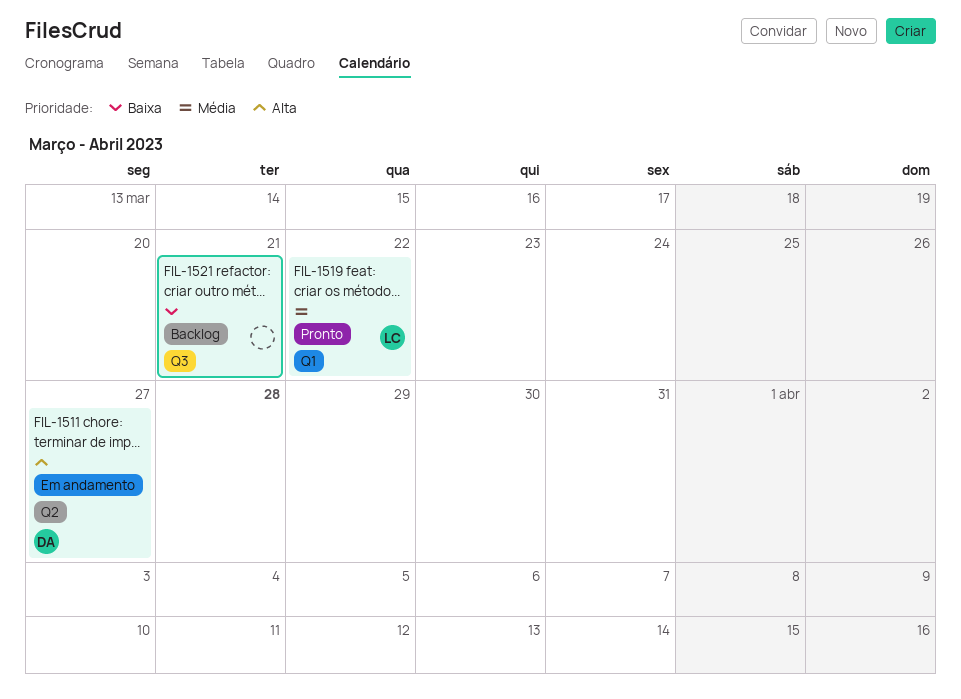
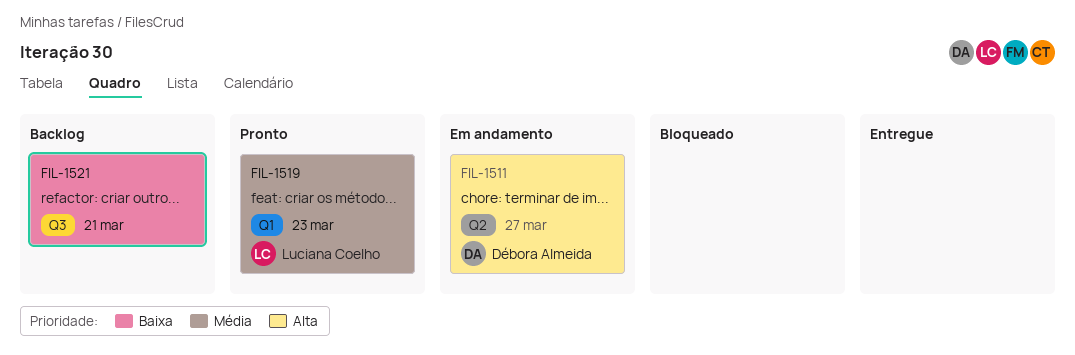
FIL-1519, due: Mar 22 -> Mar 23

